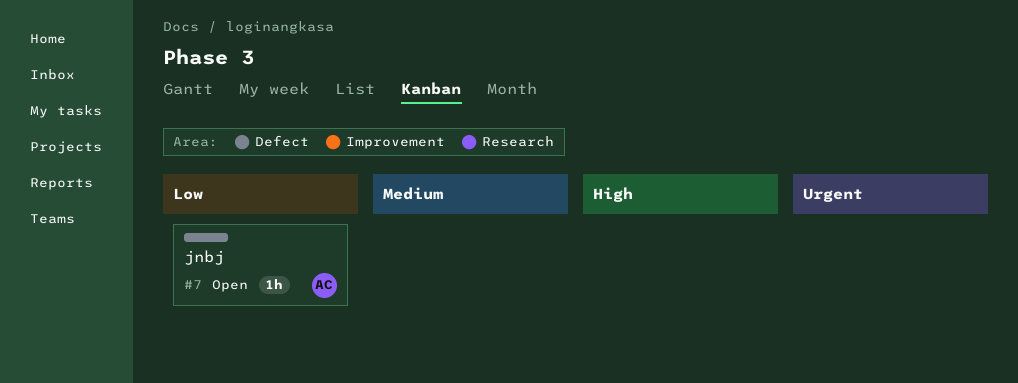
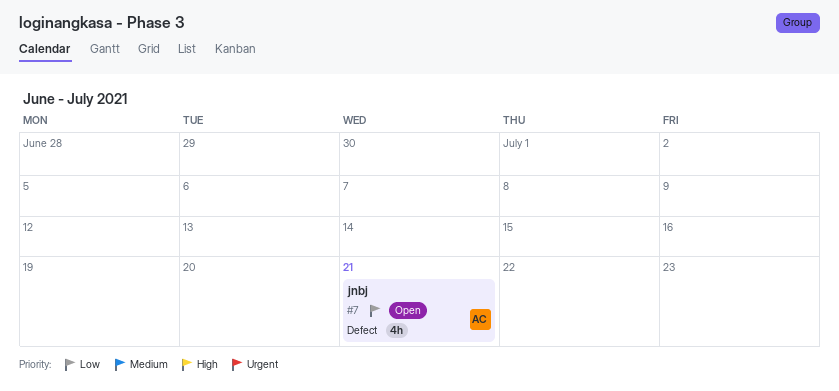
#7, estimate: 1h -> 4h

